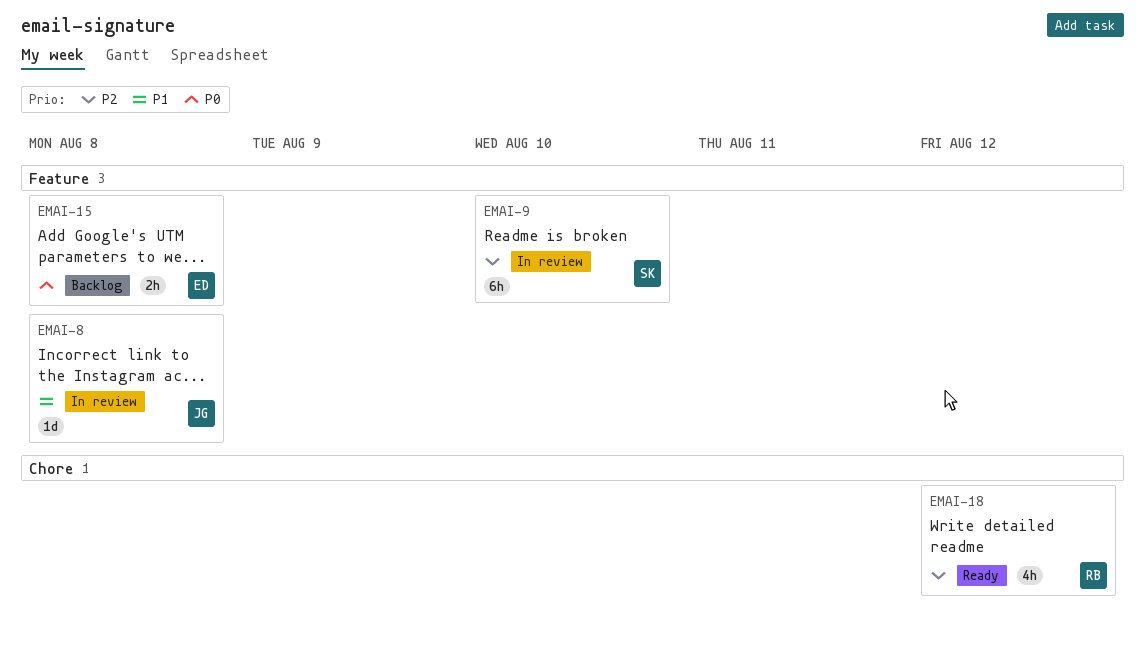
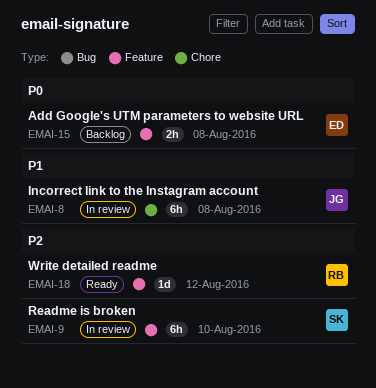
EMAI-8, label: Feature -> Chore
EMAI-8, estimate: 1d -> 6h
EMAI-18, label: Chore -> Feature
EMAI-18, estimate: 4h -> 1d

